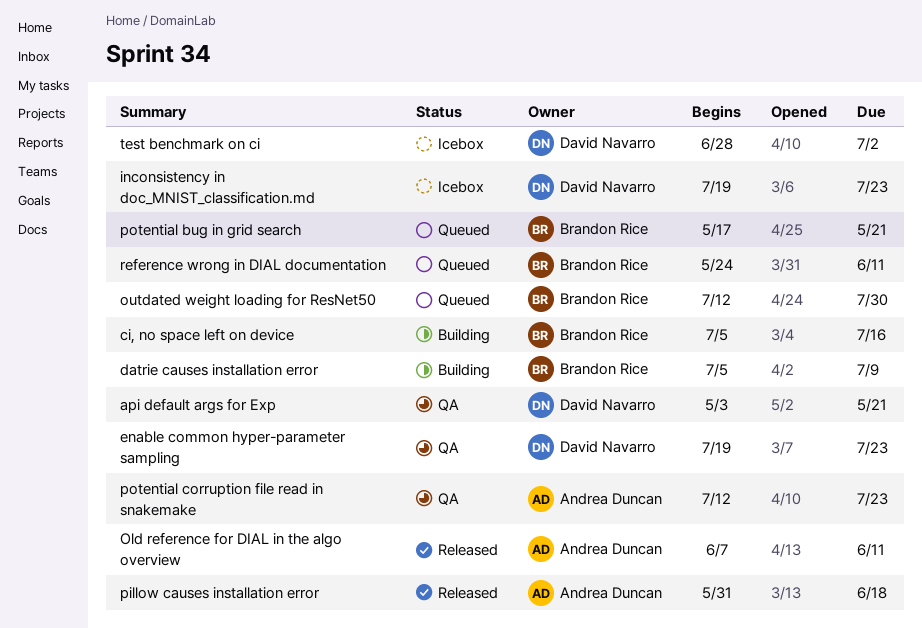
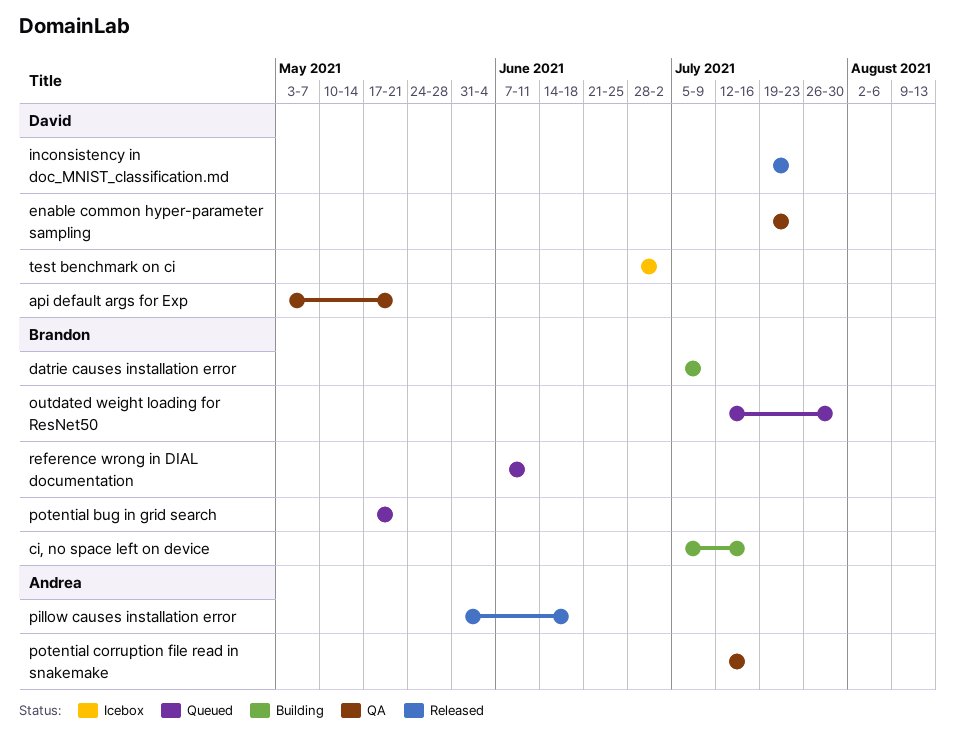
inconsistency in doc_MNIST_classification.md, status: Icebox -> Released
Old reference for DIAL in the algo overview: present -> none
potential corruption file read in snakemake, due: Jul 23 -> Jul 16
reference wrong in DIAL documentation, start: May 24 -> Jun 7

